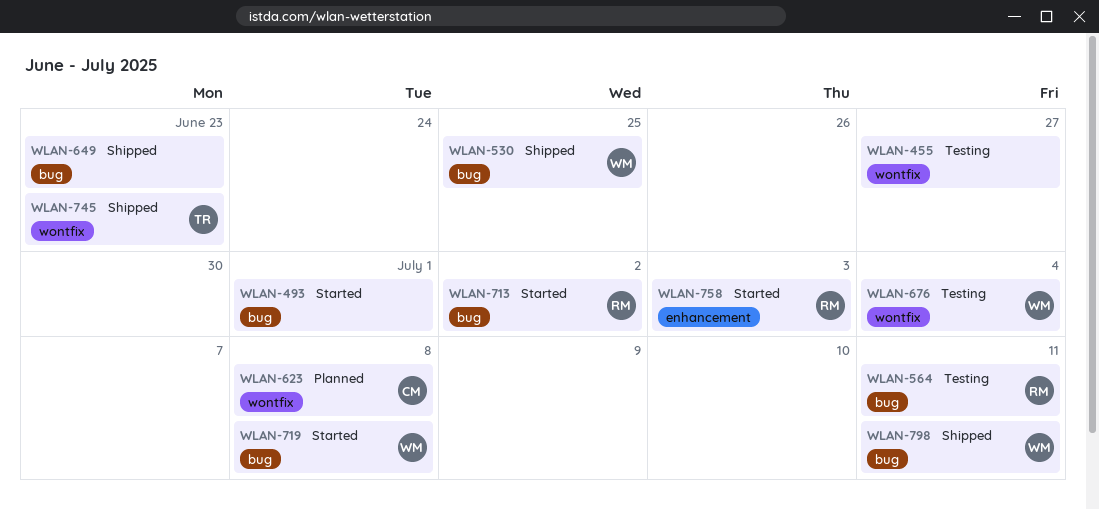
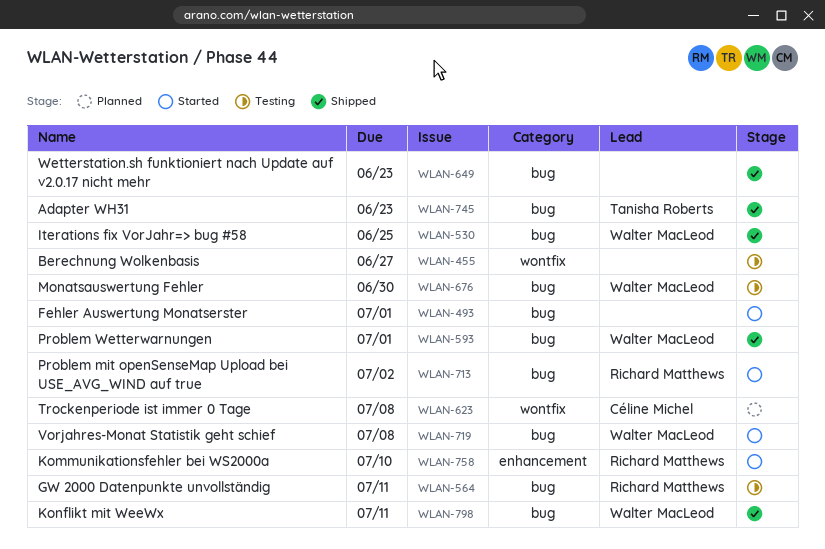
WLAN-593: none -> present
WLAN-676, label: wontfix -> bug
WLAN-676, due: Jul 4 -> Jun 30
WLAN-745, label: wontfix -> bug
WLAN-758, due: Jul 3 -> Jul 10

